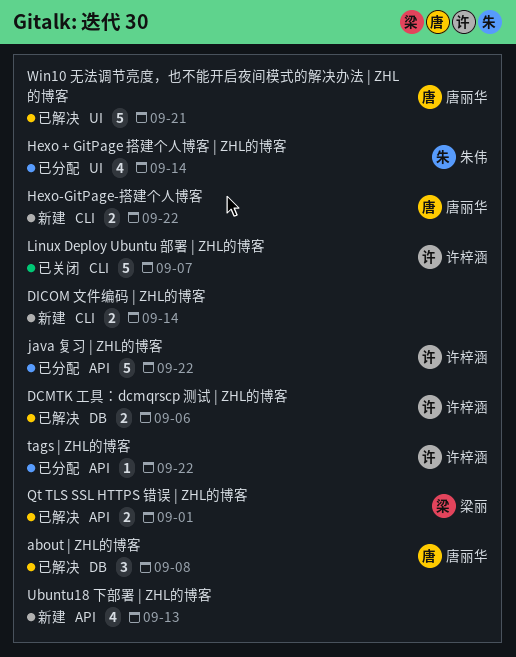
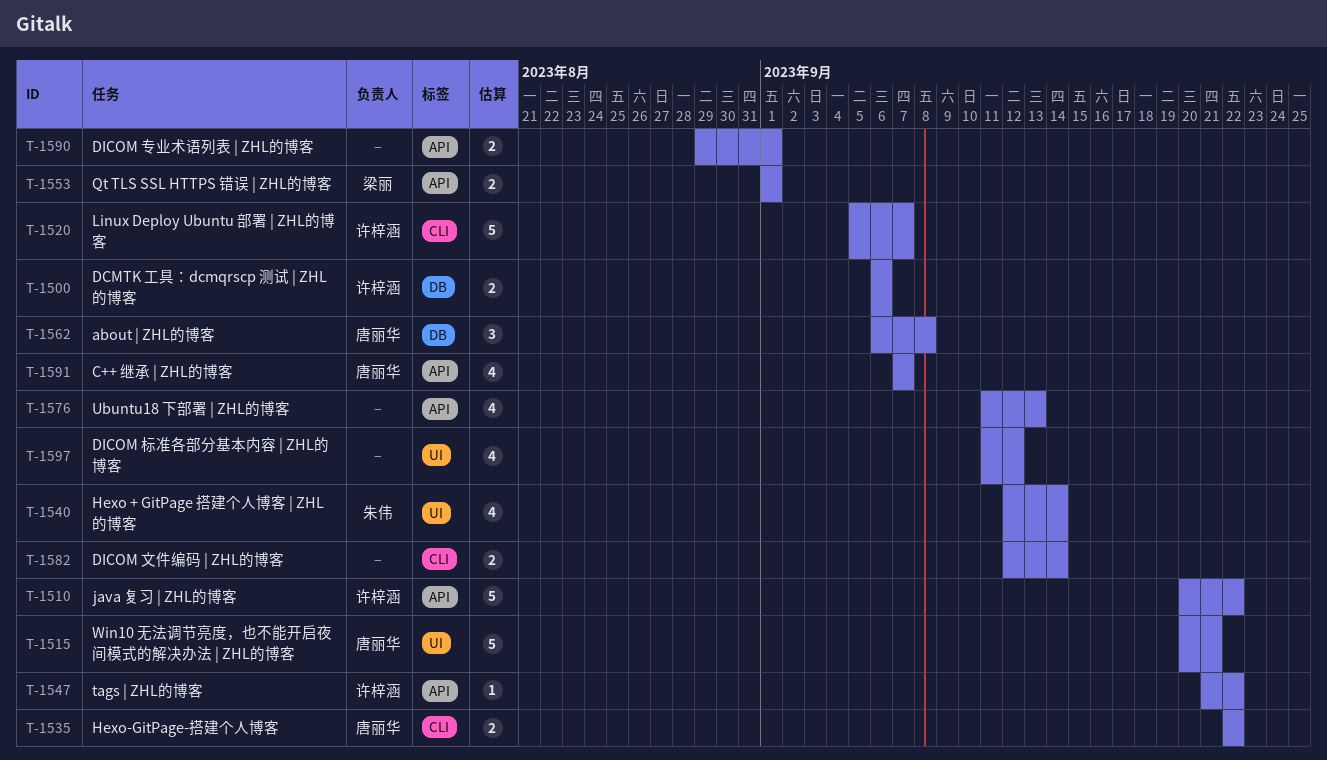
C++ 继承 | ZHL的博客: none -> present
DICOM 专业术语列表 | ZHL的博客: none -> present
DICOM 标准各部分基本内容 | ZHL的博客: none -> present

